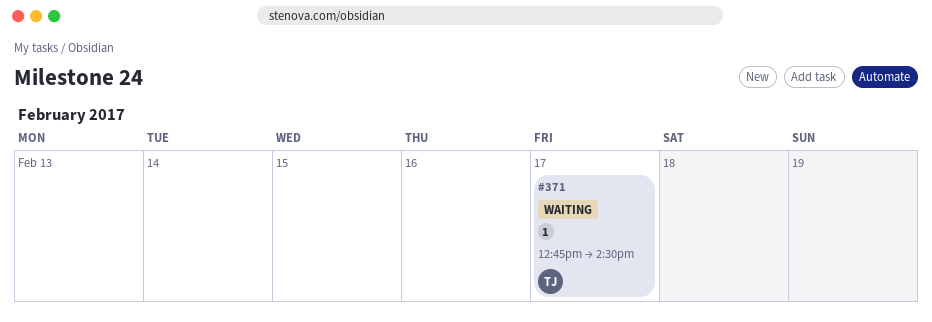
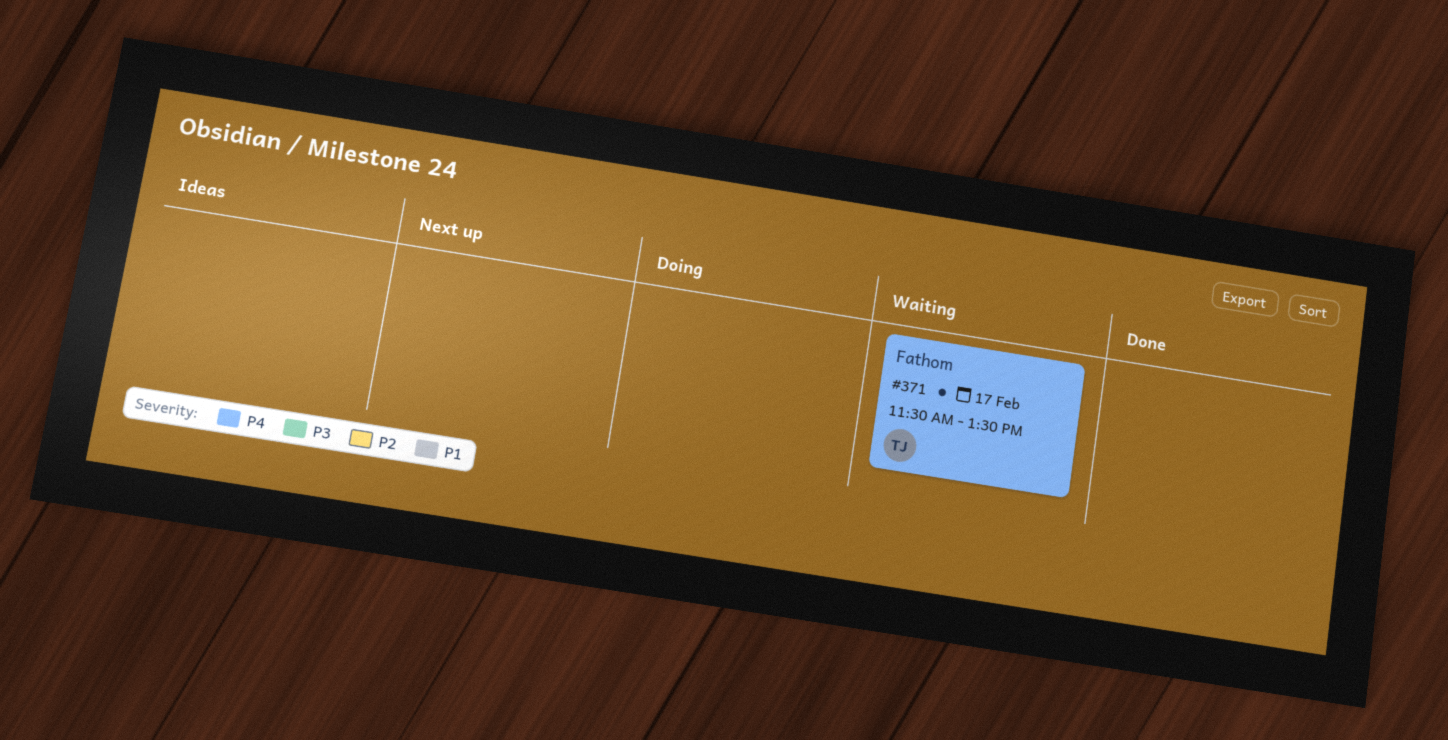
#371, begins: 12:45 -> 11:30
#371, ends: 14:30 -> 13:30

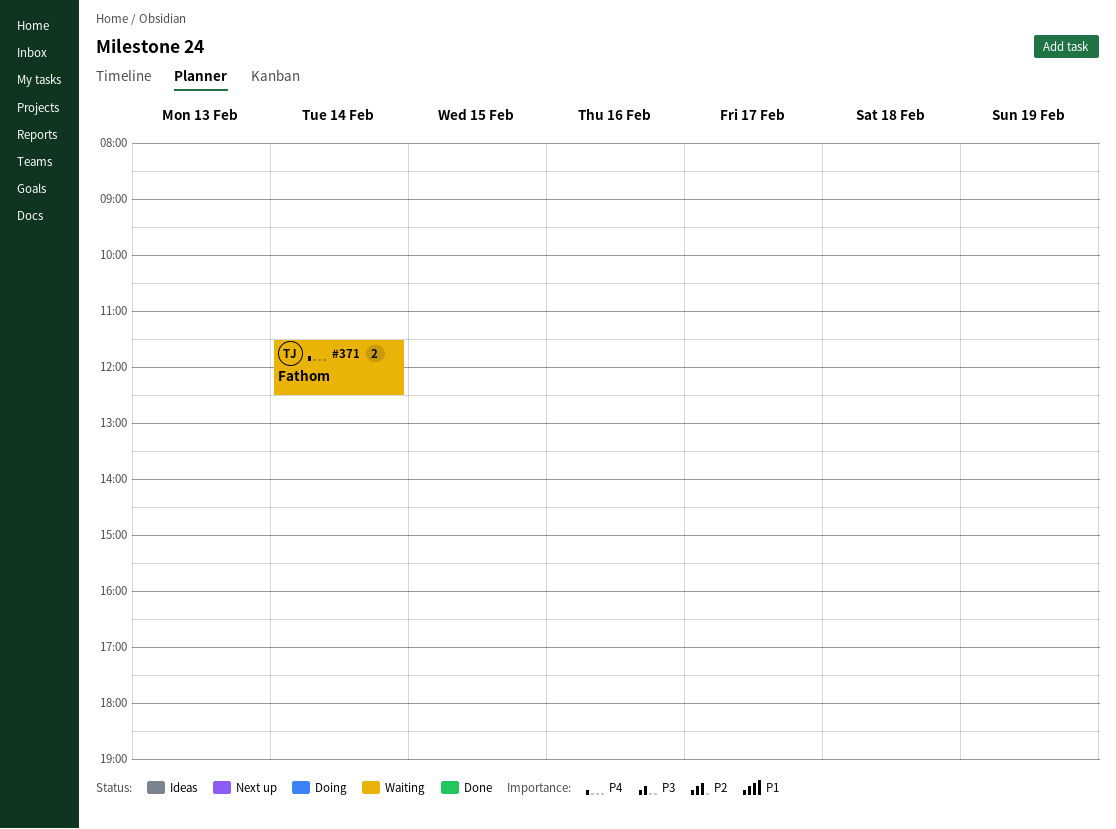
#371, estimate: 1 -> 2
#371, day: Feb 17 -> Feb 14
#371, ends: 13:30 -> 12:30

